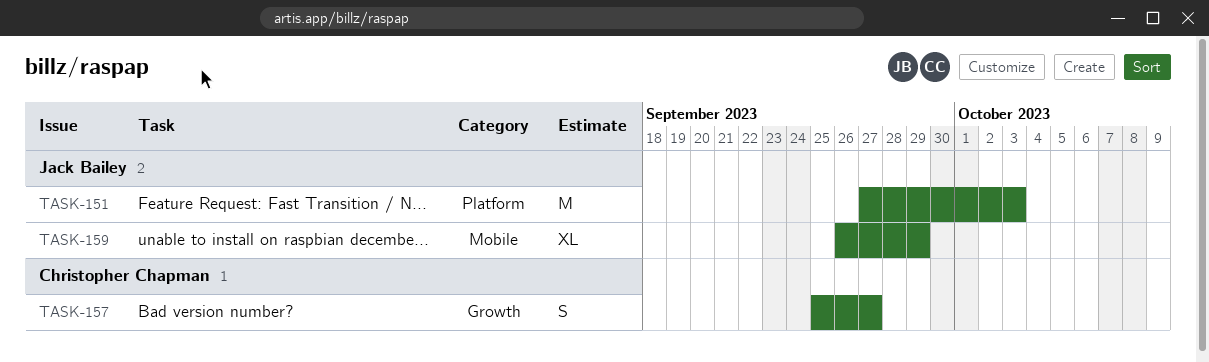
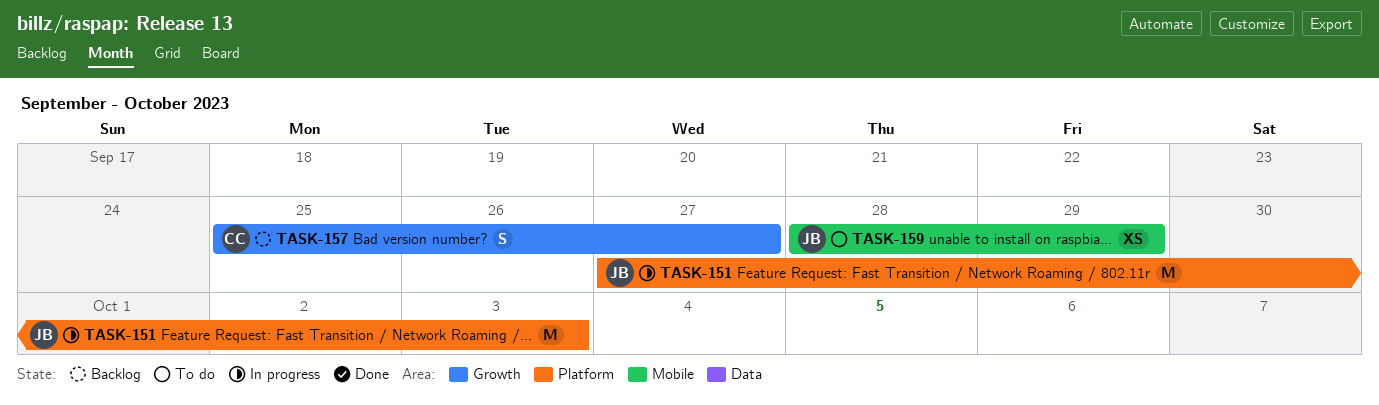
TASK-159, estimate: XL -> XS
TASK-159, start: Sep 26 -> Sep 28

